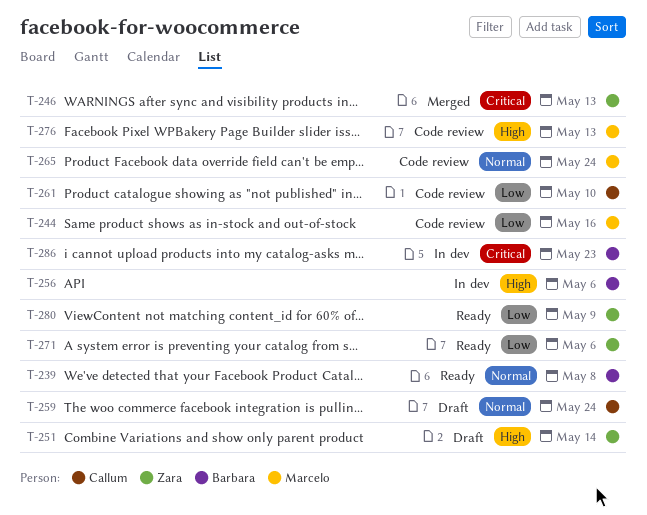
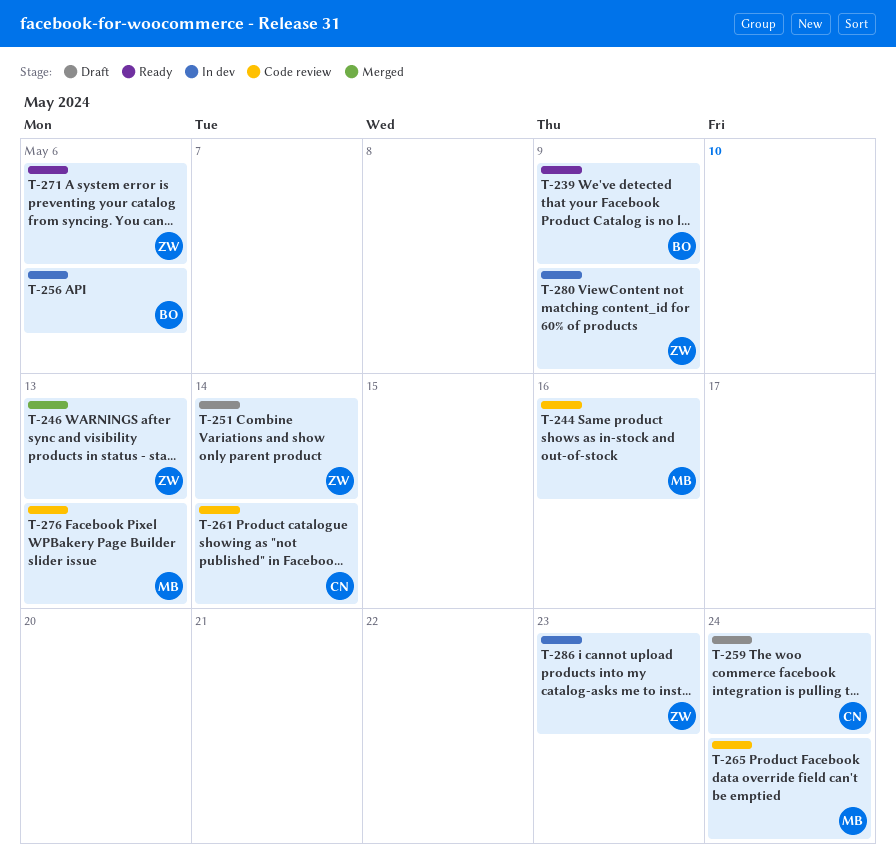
T-239, due: May 8 -> May 9
T-261, due: May 10 -> May 14
T-280, status: Ready -> In dev
T-286, owner: Barbara -> Zara

